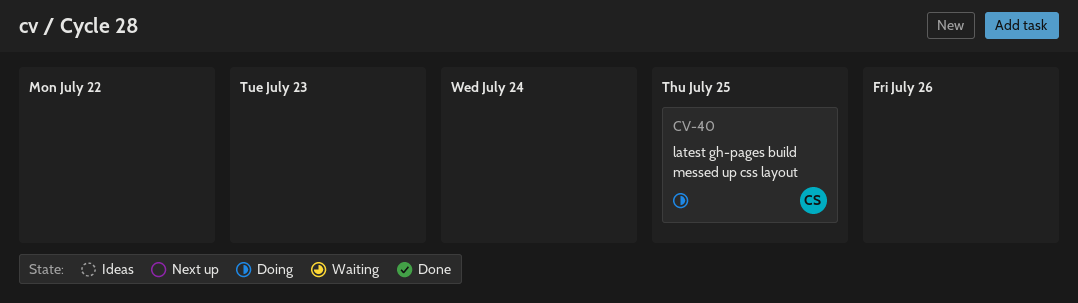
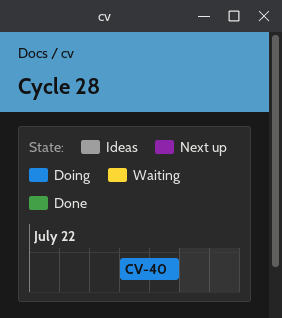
CV-40, due: Jul 25 -> Jul 26

